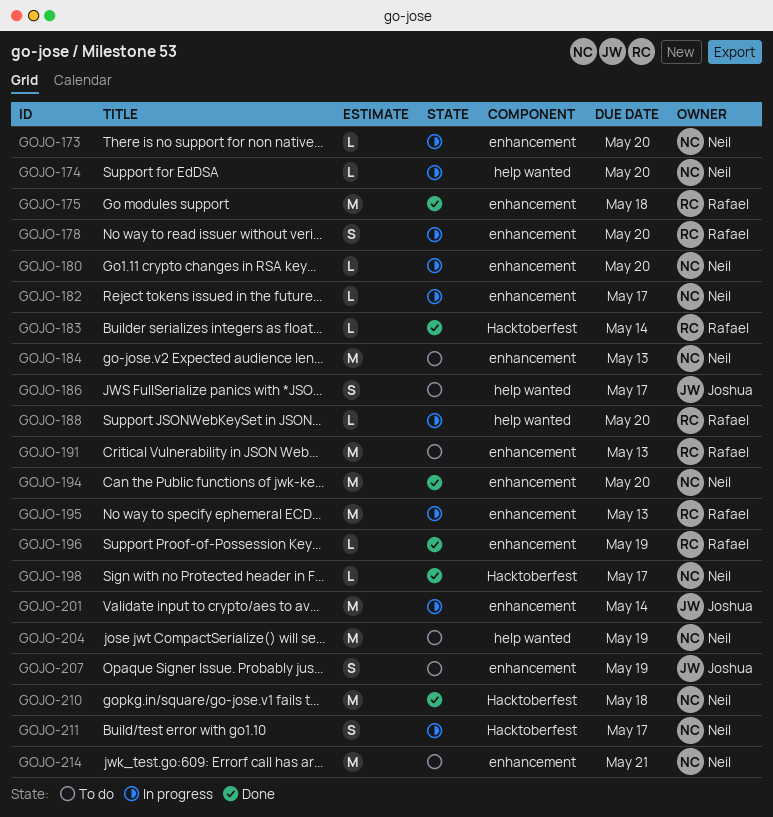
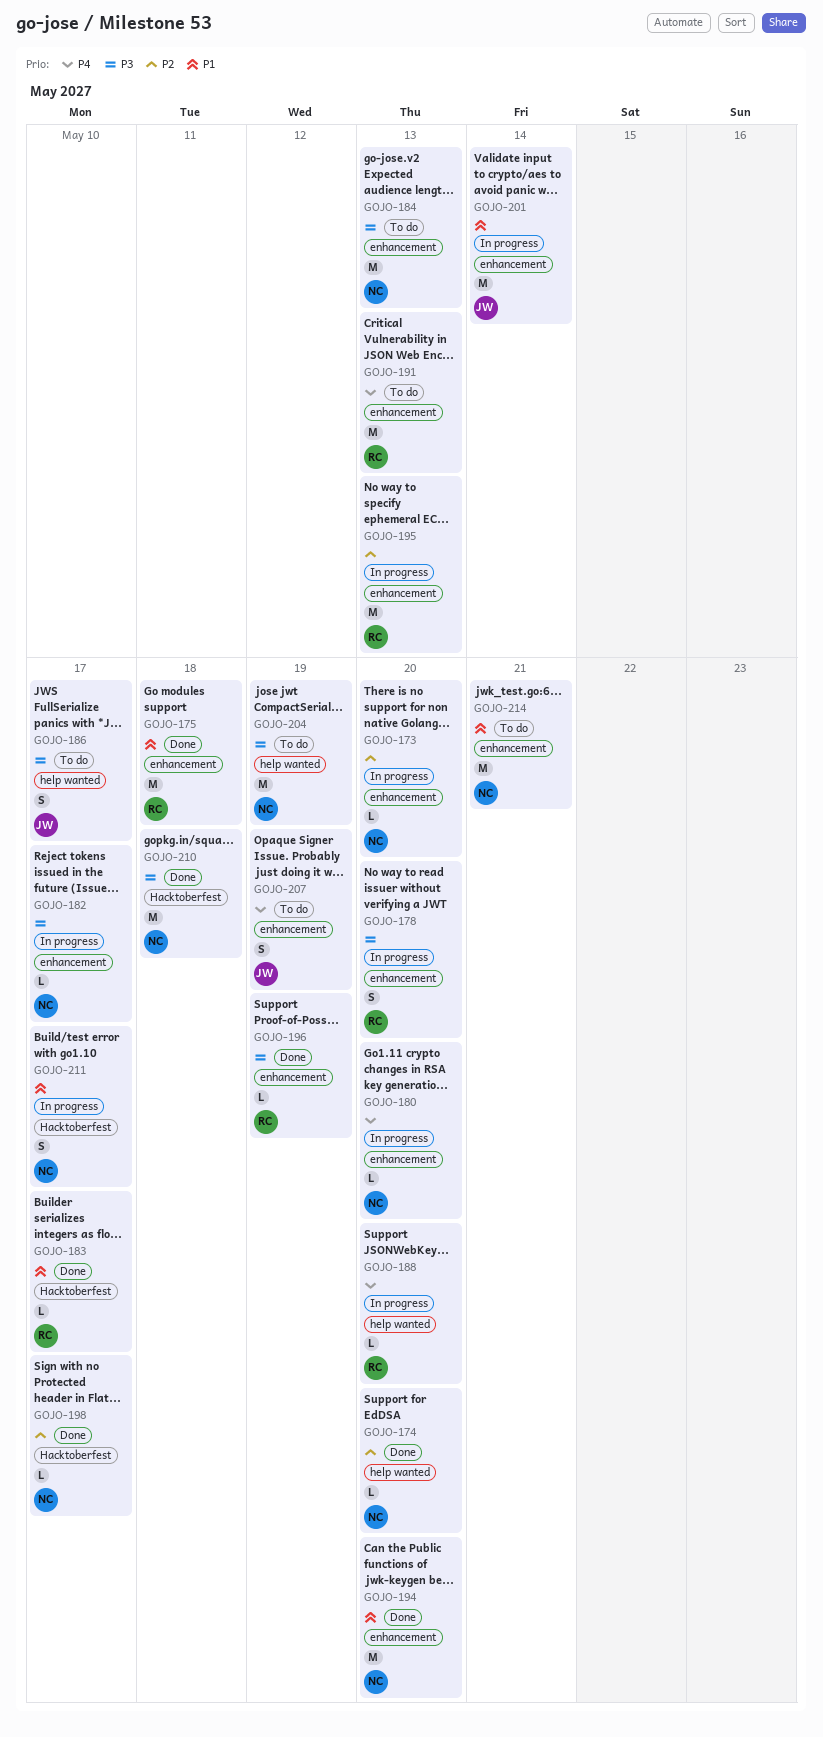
GOJO-174, status: In progress -> Done
GOJO-183, due: May 14 -> May 17

